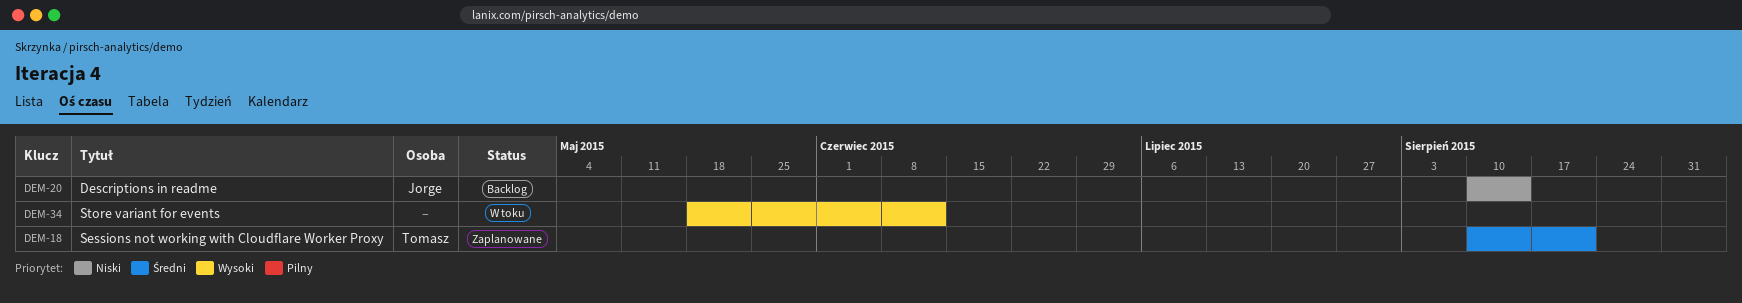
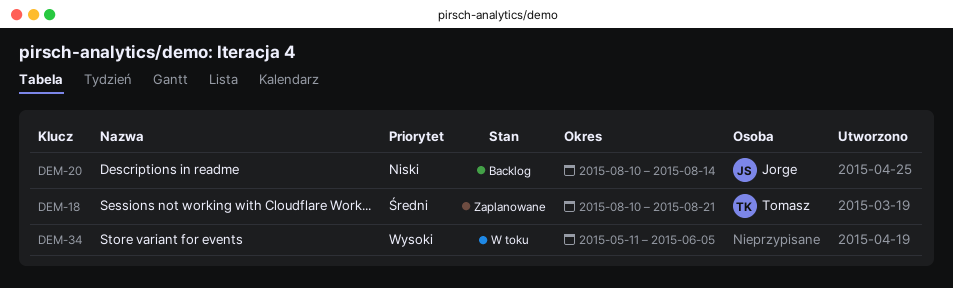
DEM-34, start: May 18 -> May 11
DEM-34, due: Jun 12 -> Jun 5

